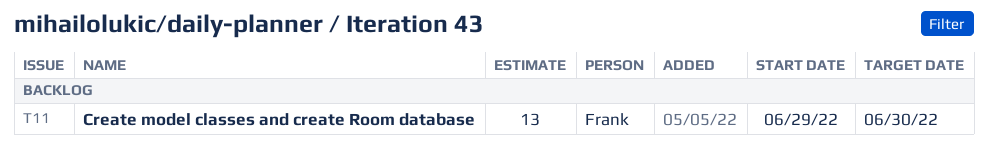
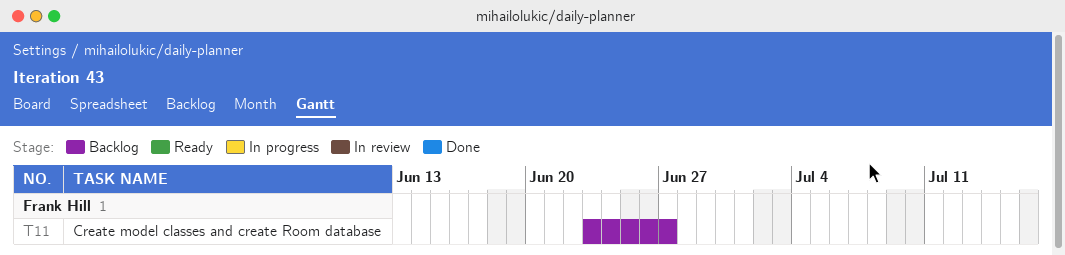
T11, start: Jun 29 -> Jun 23
T11, due: Jun 30 -> Jun 27

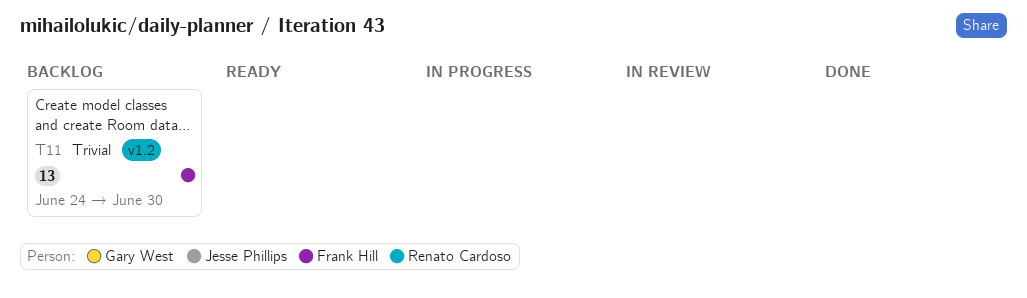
T11, start: Jun 23 -> Jun 24
T11, due: Jun 27 -> Jun 30

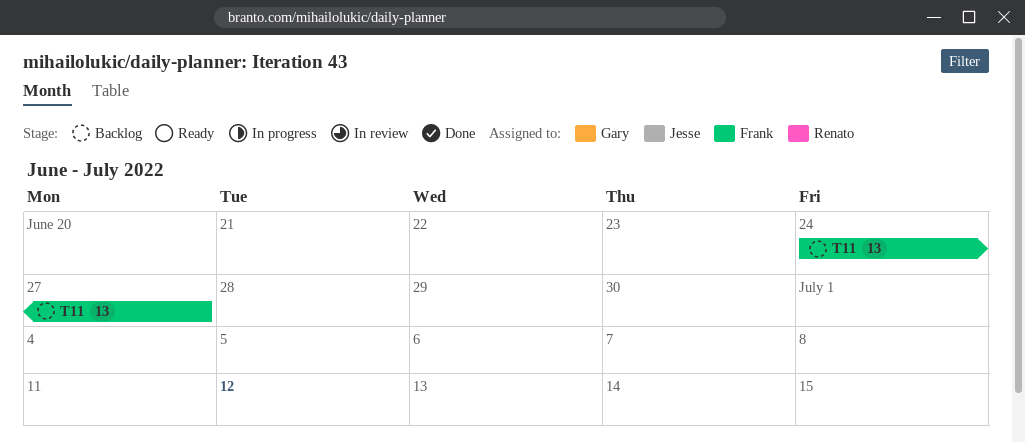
T11, due: Jun 30 -> Jun 27

